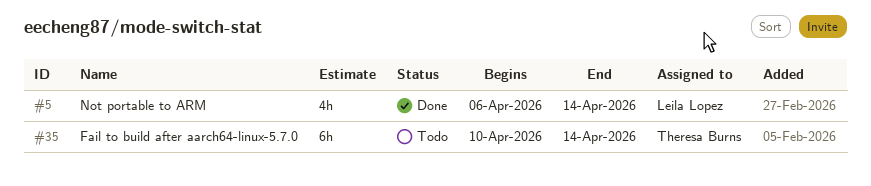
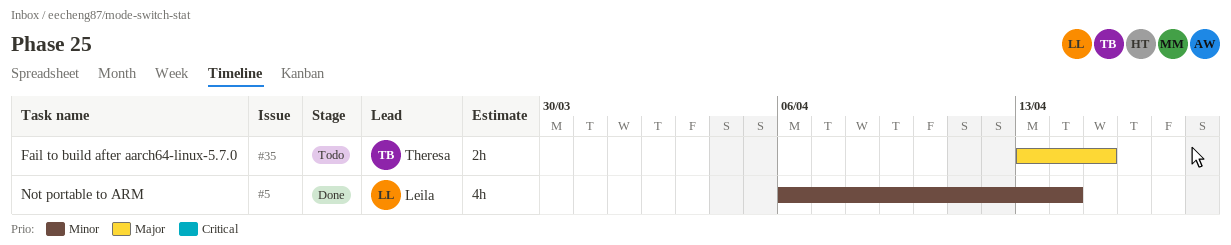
#35, estimate: 6h -> 2h
#35, start: Apr 10 -> Apr 13
#35, due: Apr 14 -> Apr 15

